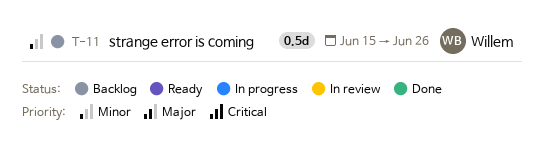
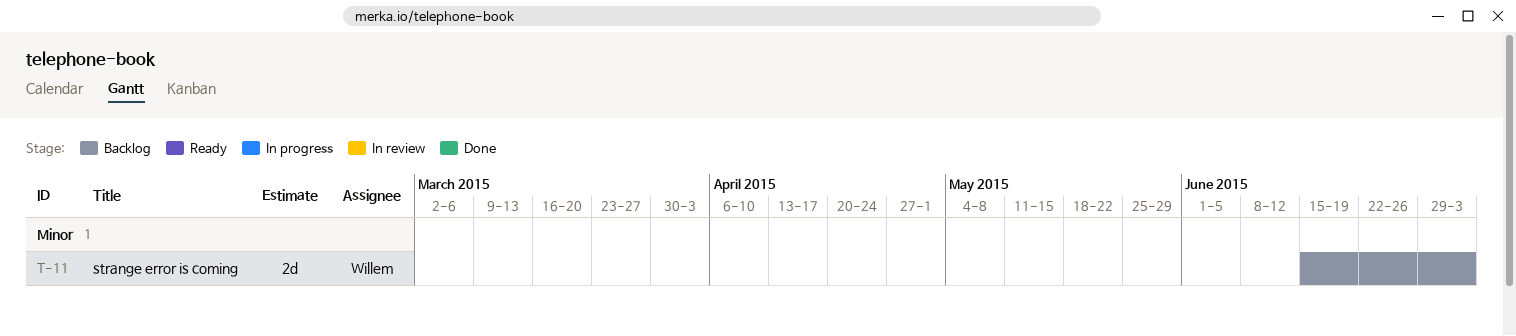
T-11, estimate: 0.5d -> 2d
T-11, due: Jun 26 -> Jul 3

